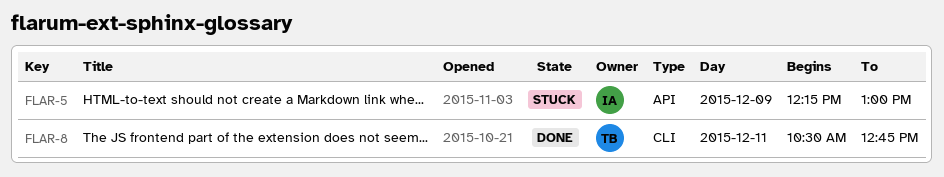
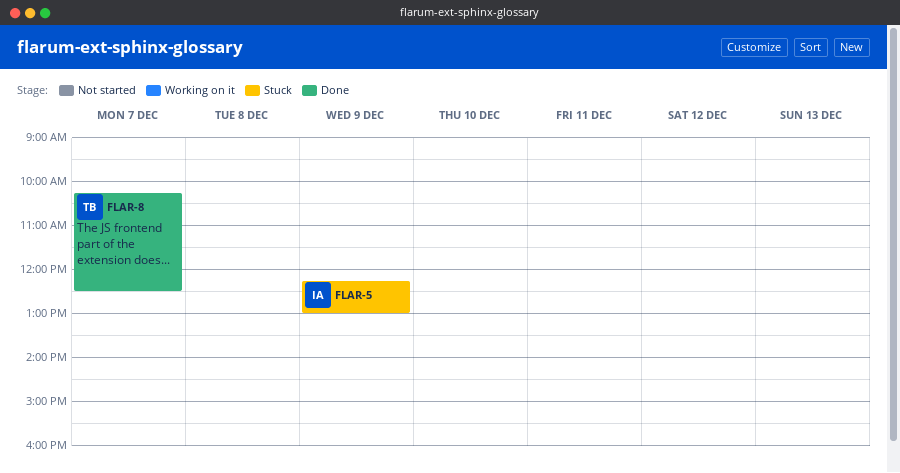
FLAR-8, day: Dec 11 -> Dec 7
FLAR-8, begins: 10:30 -> 10:15
FLAR-8, ends: 12:45 -> 12:30

